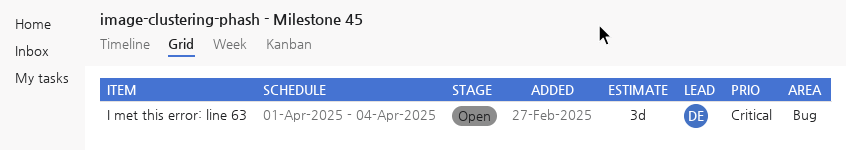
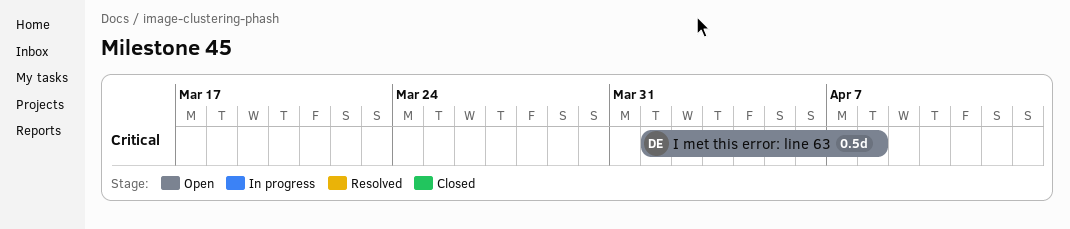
I met this error: line 63, estimate: 3d -> 0.5d
I met this error: line 63, due: Apr 4 -> Apr 8

